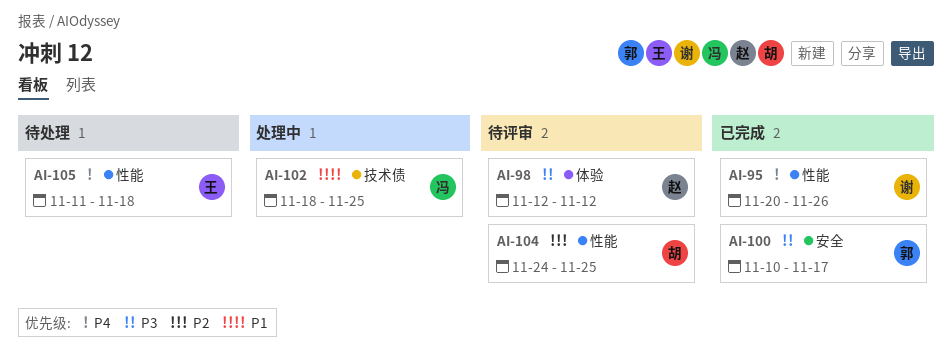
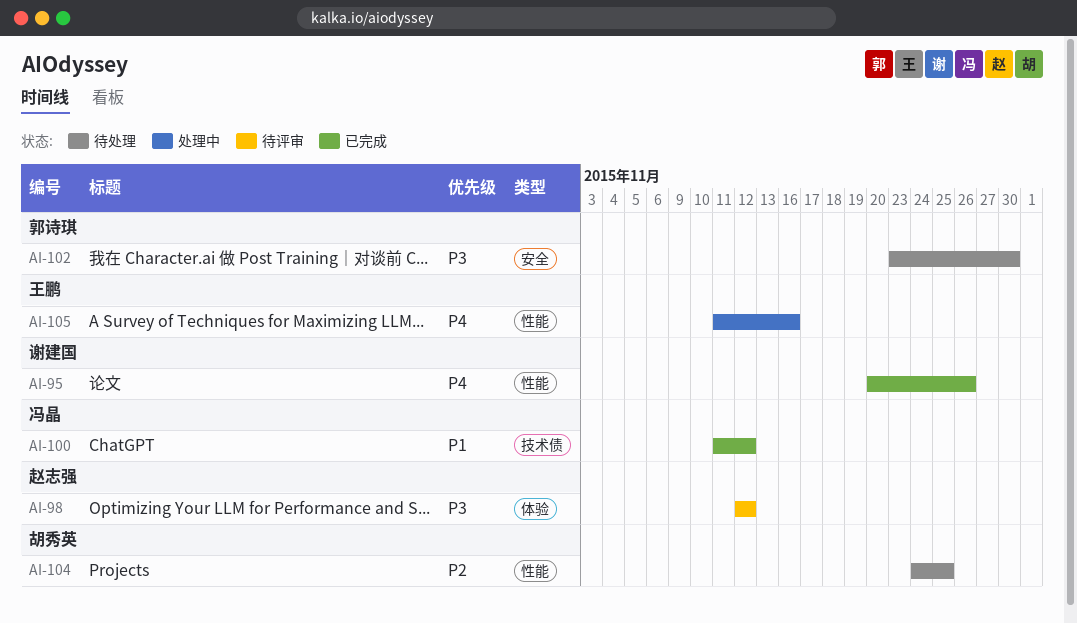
AI-100, owner: 郭诗琪 -> 冯晶
AI-100, priority: P3 -> P1
AI-100, label: 安全 -> 技术债
AI-100, start: Nov 10 -> Nov 11
AI-100, due: Nov 17 -> Nov 12
AI-102, status: 处理中 -> 待处理
AI-102, owner: 冯晶 -> 郭诗琪
AI-102, priority: P1 -> P3
AI-102, label: 技术债 -> 安全
AI-102, start: Nov 18 -> Nov 23
AI-102, due: Nov 25 -> Nov 30
AI-104, status: 待评审 -> 待处理
AI-105, status: 待处理 -> 处理中
AI-105, due: Nov 18 -> Nov 16

